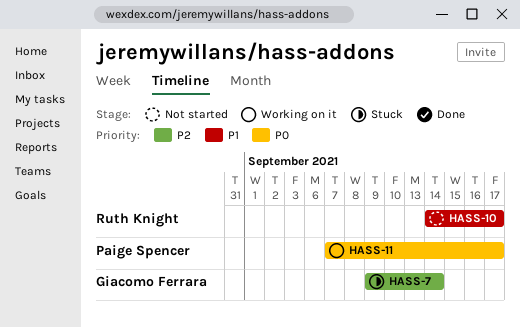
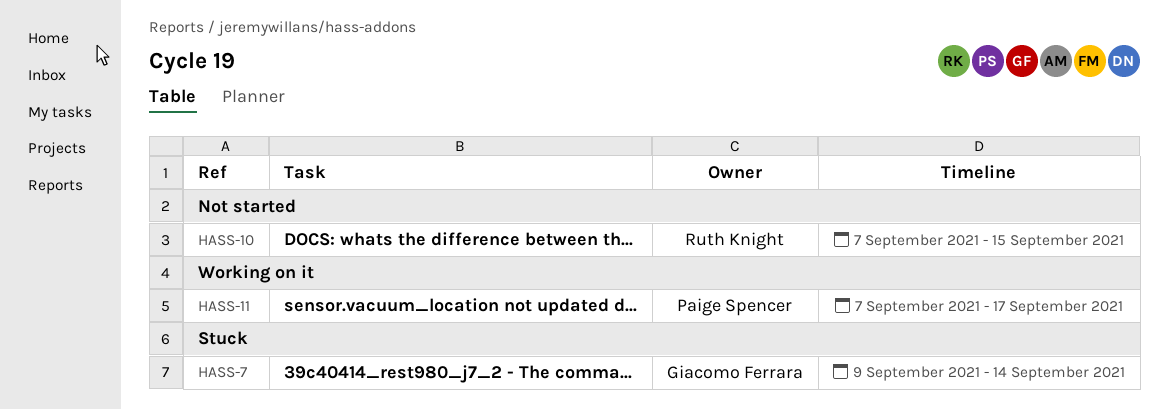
HASS-10, start: Sep 14 -> Sep 7
HASS-10, due: Sep 17 -> Sep 15

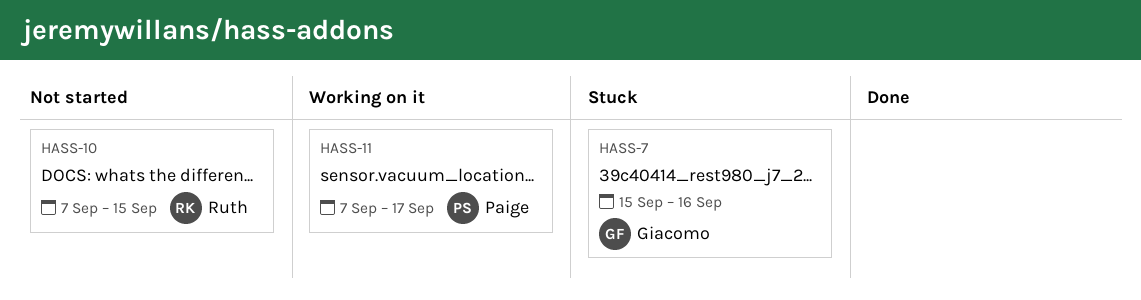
HASS-7, start: Sep 9 -> Sep 15
HASS-7, due: Sep 14 -> Sep 16

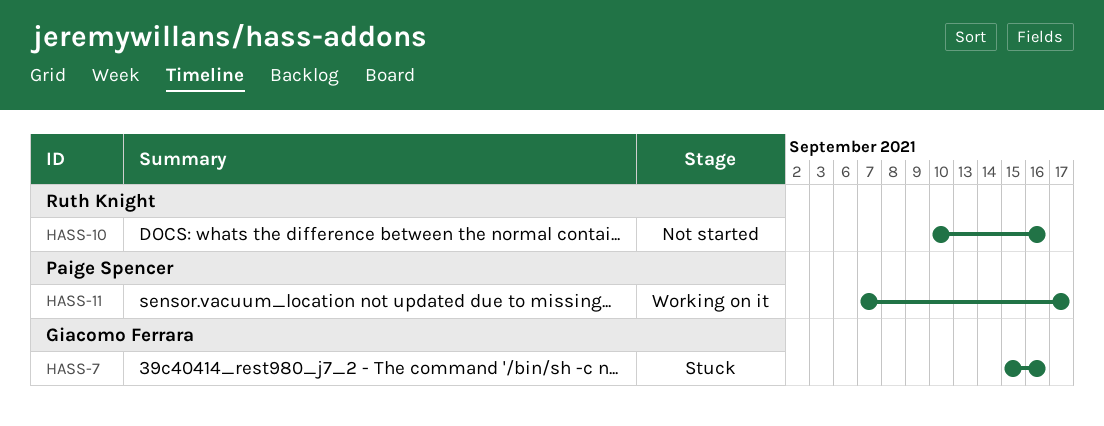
HASS-10, start: Sep 7 -> Sep 10
HASS-10, due: Sep 15 -> Sep 16

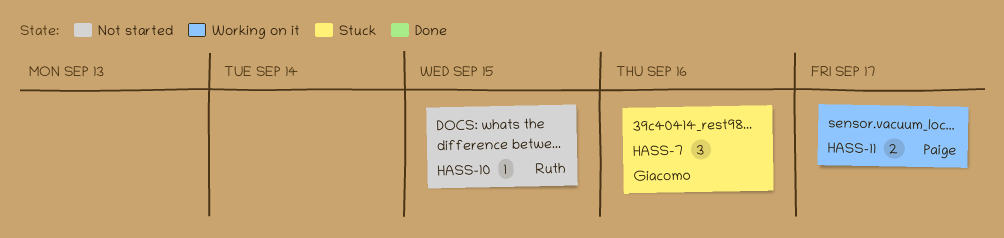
HASS-10, due: Sep 16 -> Sep 15

